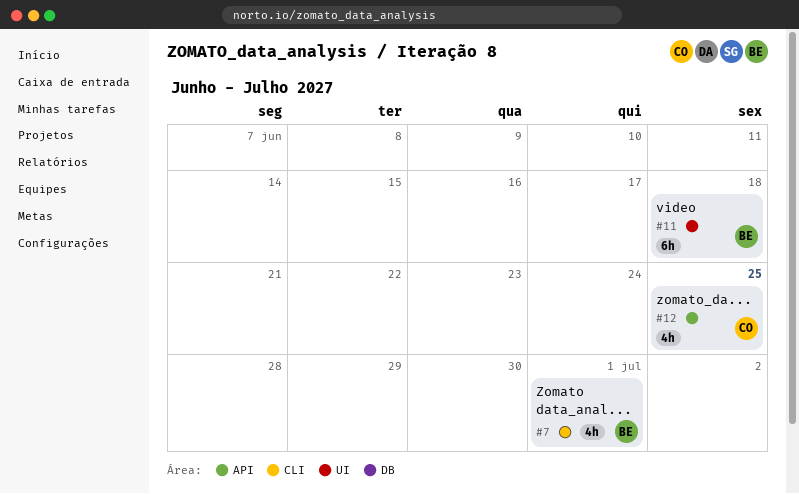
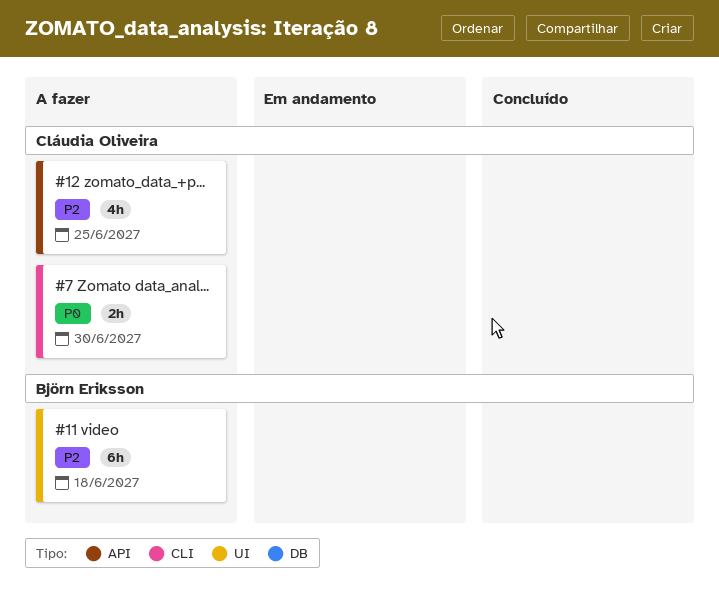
#7, owner: Björn Eriksson -> Cláudia Oliveira
#7, estimate: 4h -> 2h
#7, due: Jul 1 -> Jun 30

